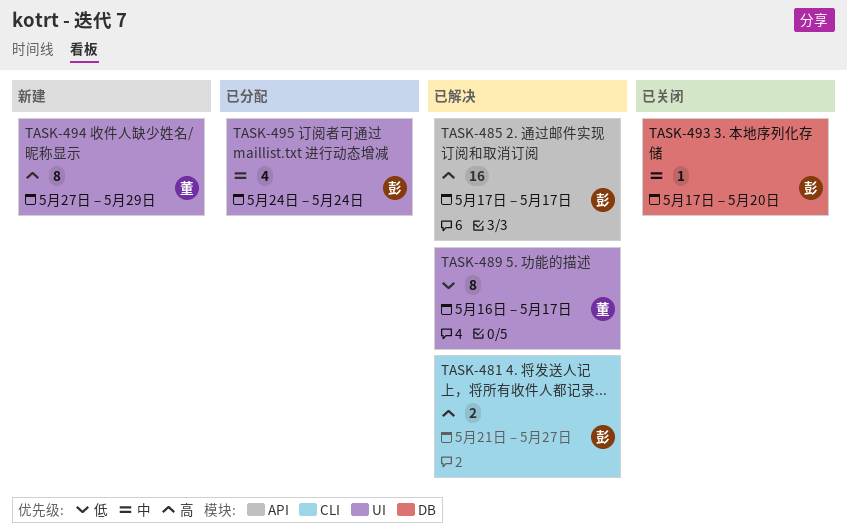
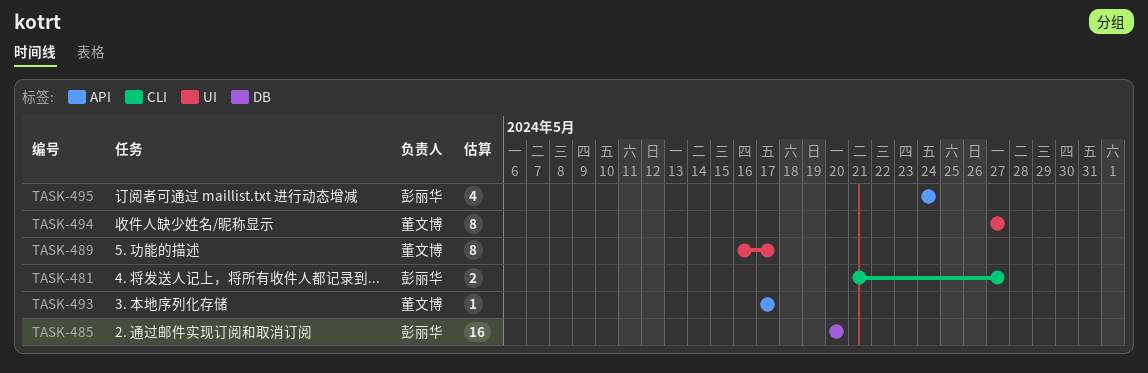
TASK-485, label: API -> DB
TASK-485, start: May 17 -> May 20
TASK-485, due: May 17 -> May 20
TASK-493, owner: 彭丽华 -> 董文博
TASK-493, label: DB -> API
TASK-493, due: May 20 -> May 17
TASK-494, due: May 29 -> May 27
TASK-495, label: UI -> API

